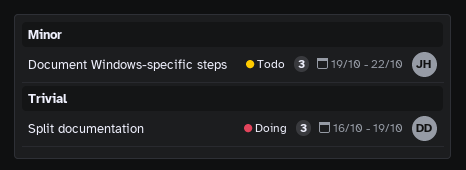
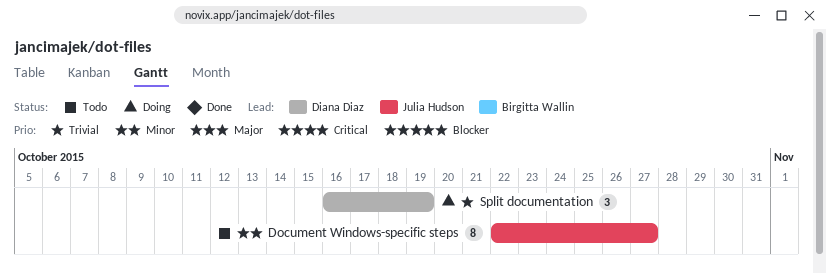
Document Windows-specific steps, estimate: 3 -> 8
Document Windows-specific steps, start: Oct 19 -> Oct 22
Document Windows-specific steps, due: Oct 22 -> Oct 27

